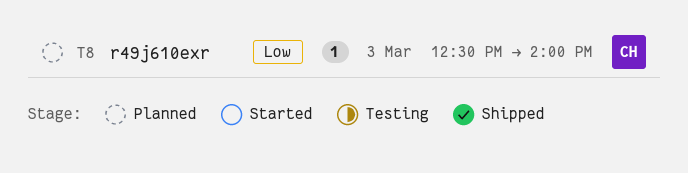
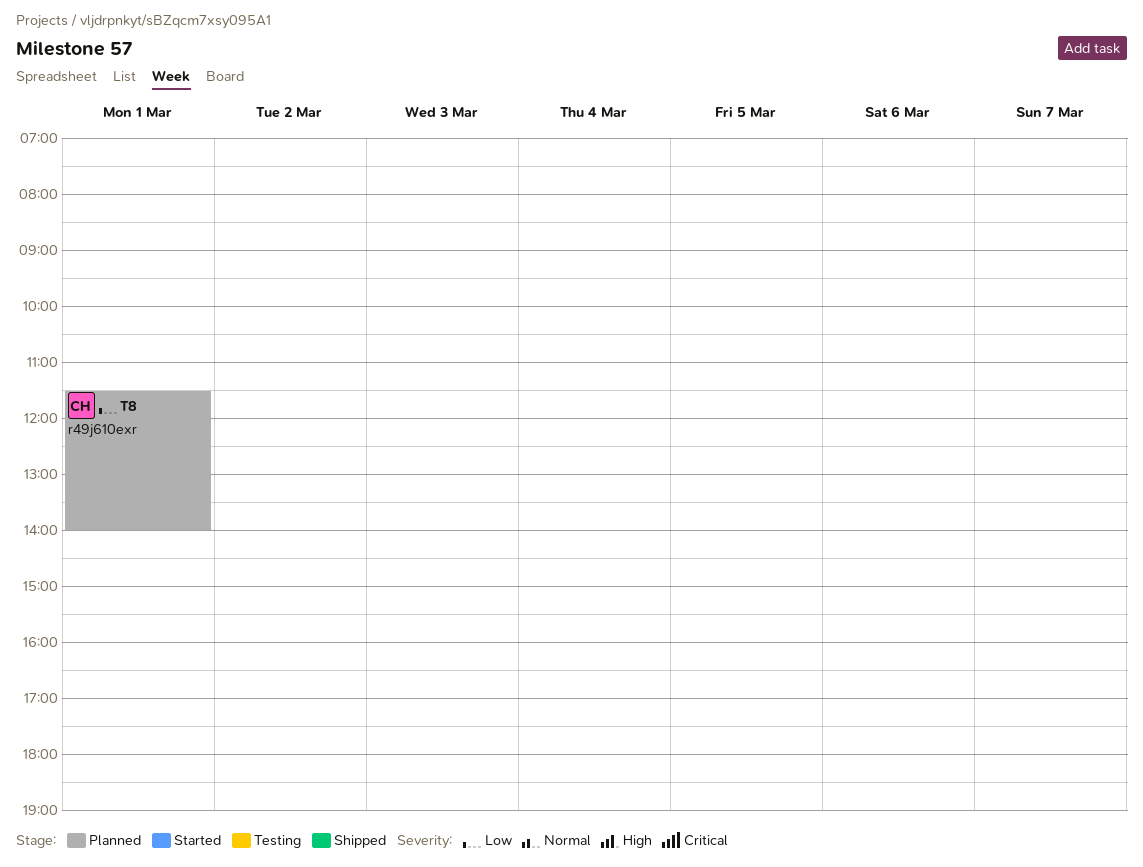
T8, day: Mar 3 -> Mar 1
T8, begins: 12:30 -> 11:30

